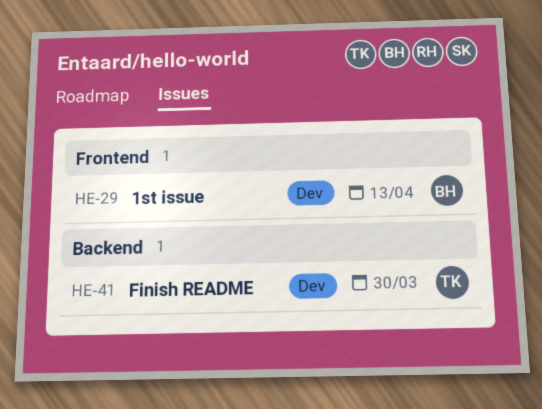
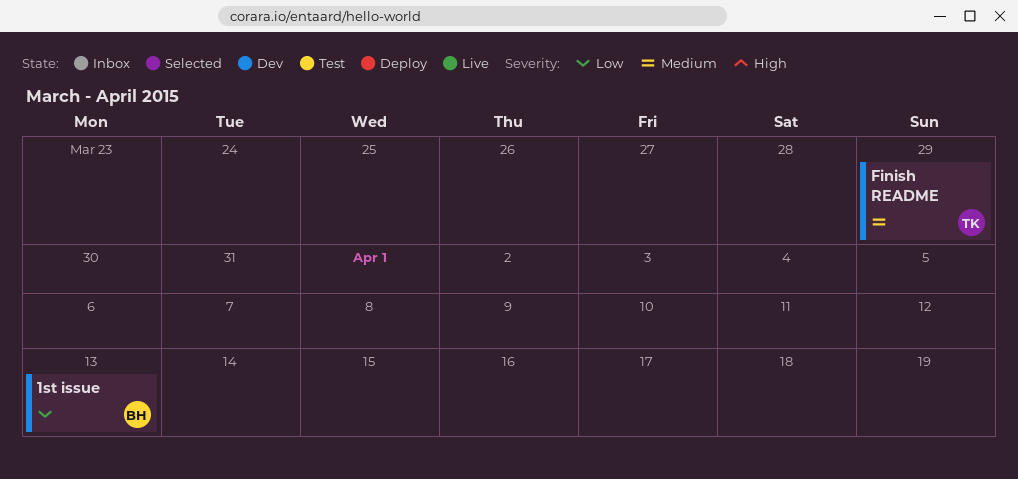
Finish README, due: Mar 30 -> Mar 29

